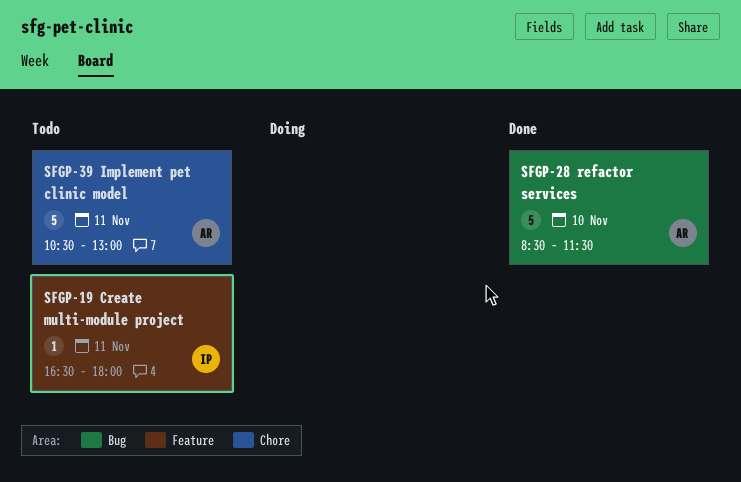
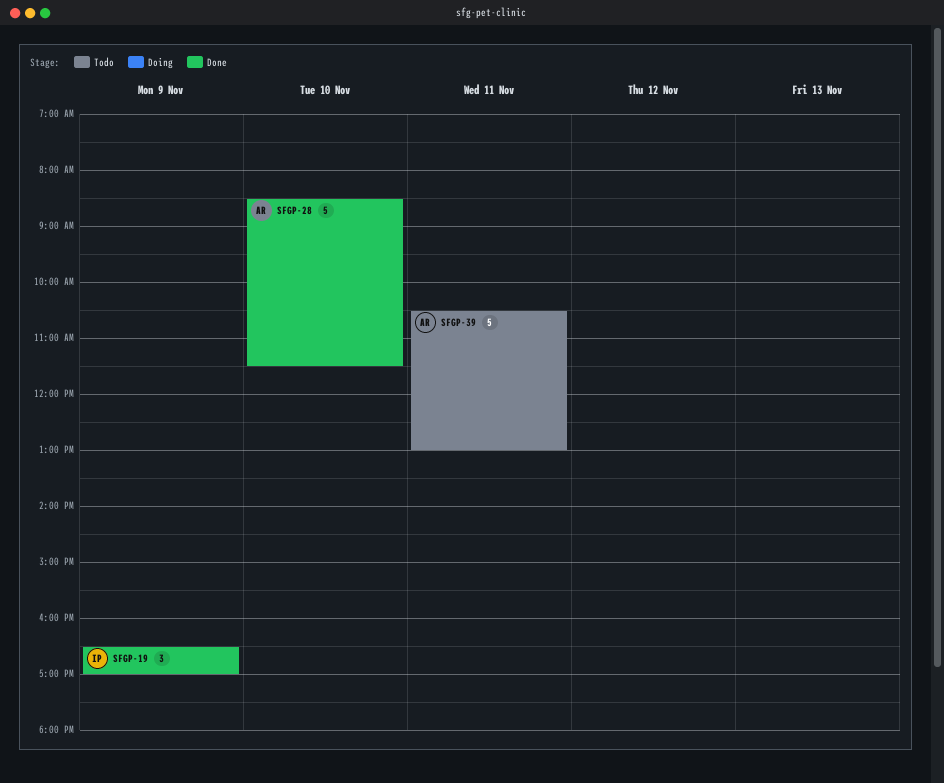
SFGP-19, status: Todo -> Done
SFGP-19, estimate: 1 -> 3
SFGP-19, day: Nov 11 -> Nov 9
SFGP-19, ends: 18:00 -> 17:00

